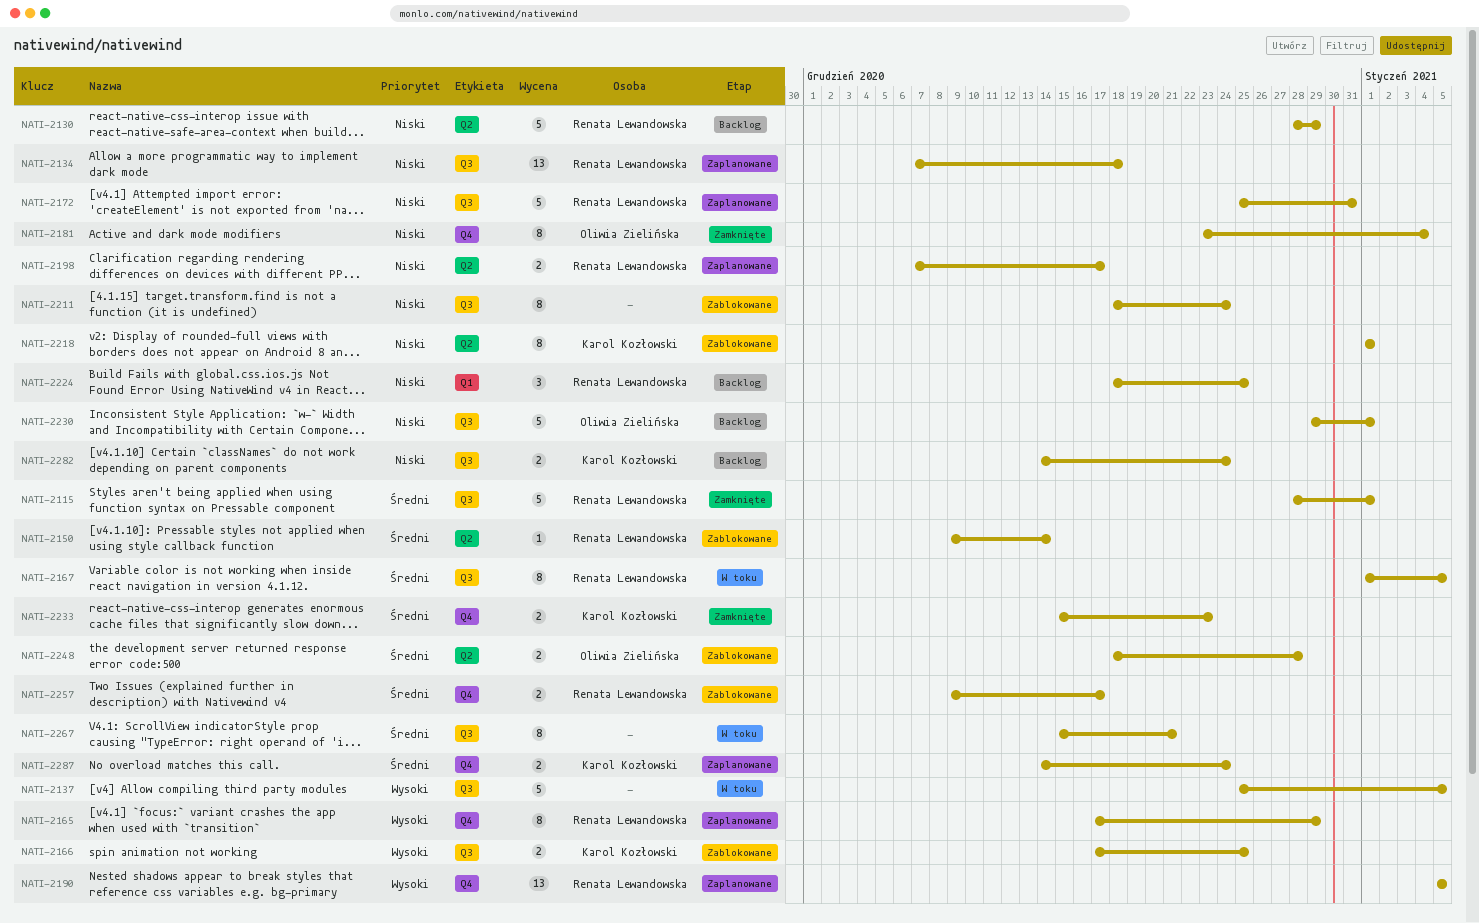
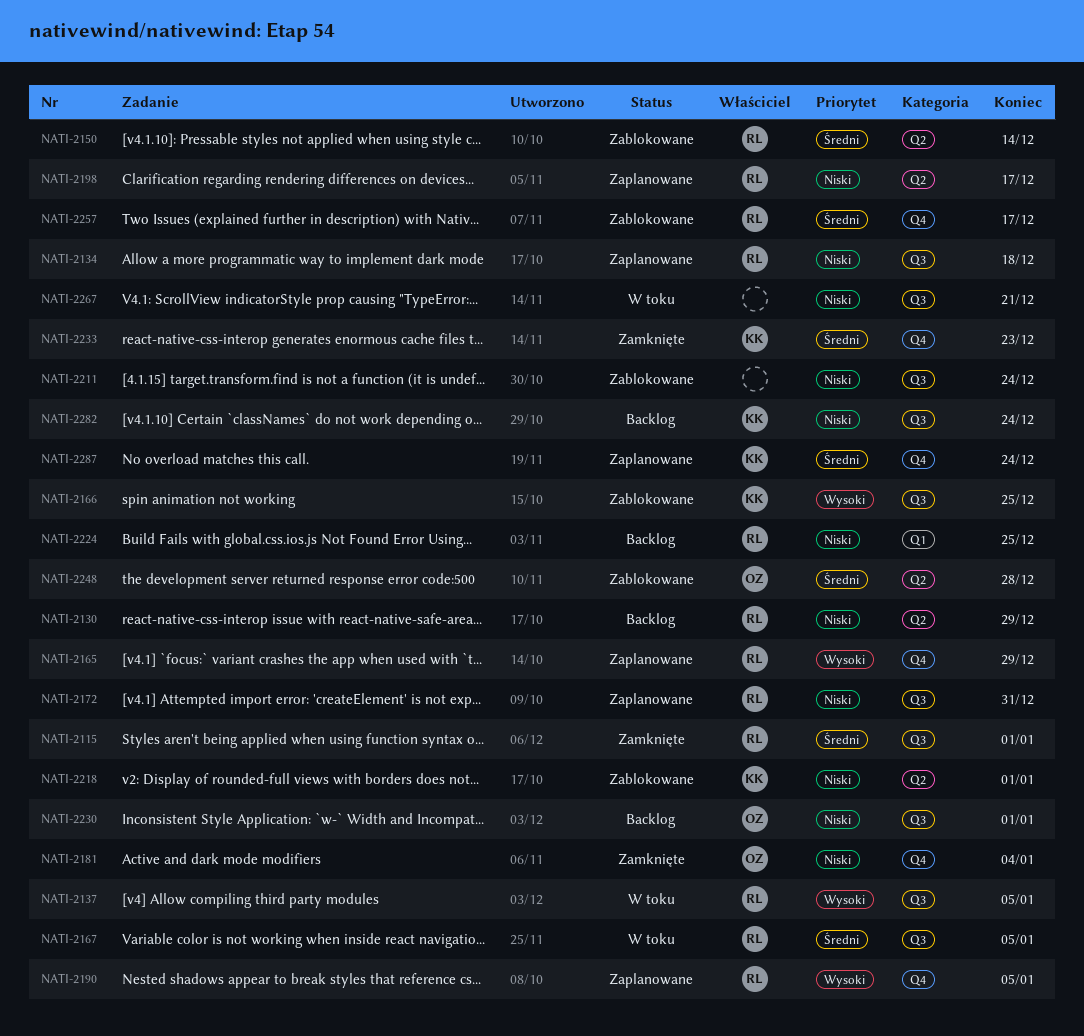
NATI-2137, owner: none -> Renata Lewandowska
NATI-2267, priority: Średni -> Niski

